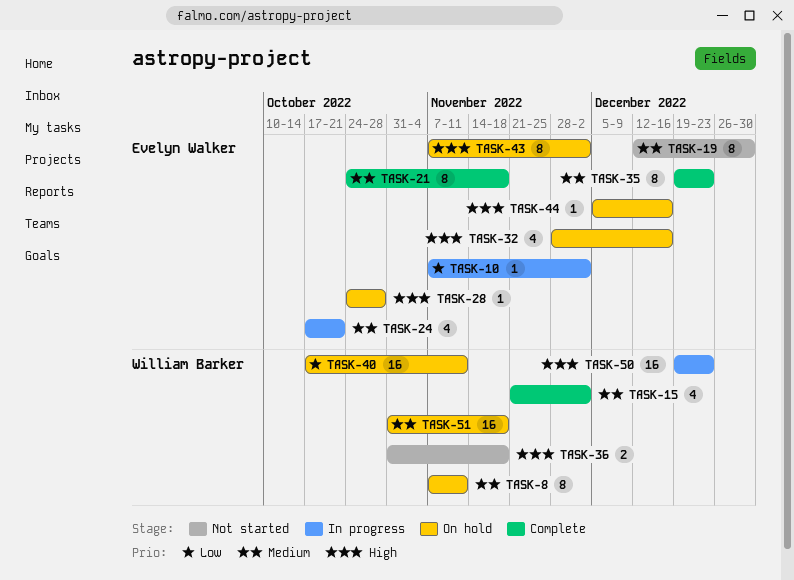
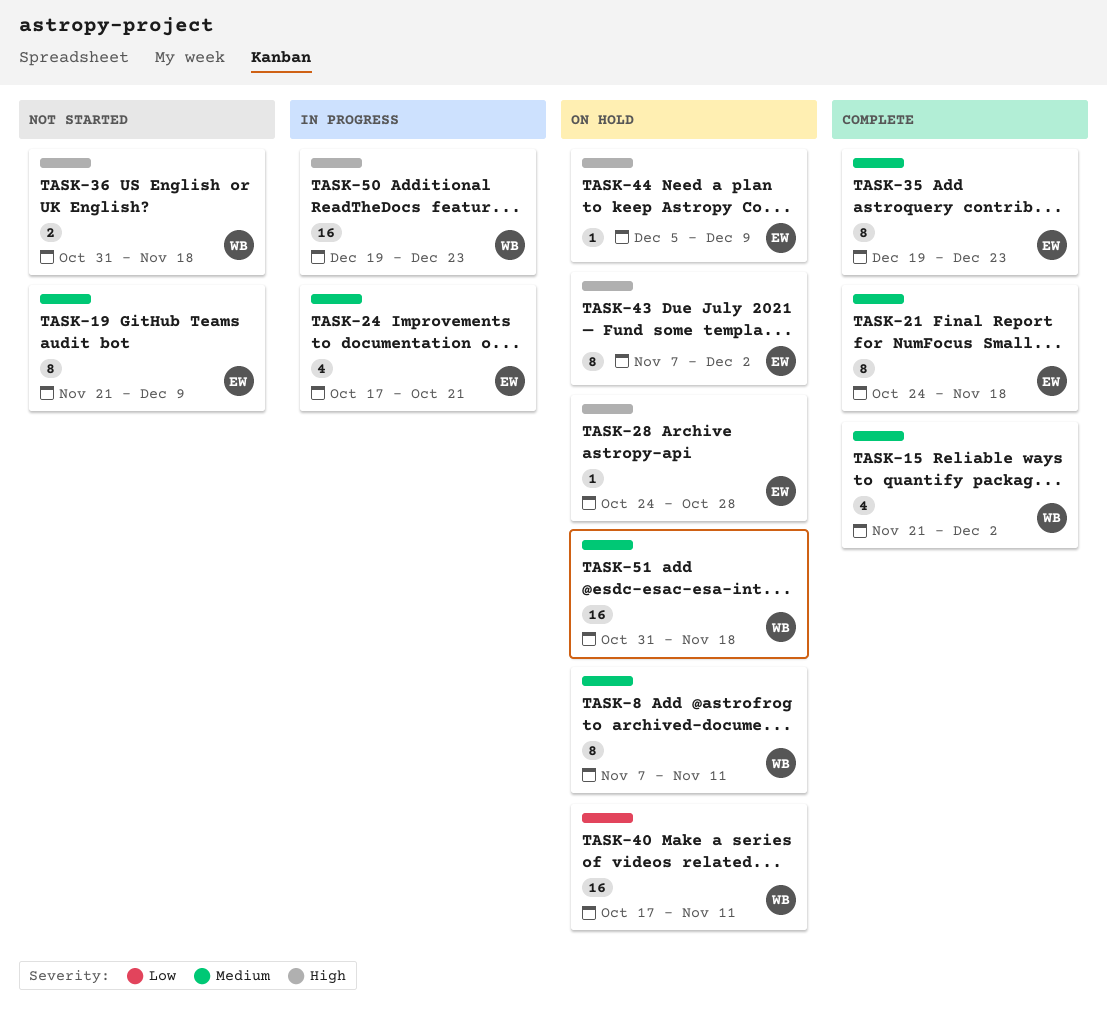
TASK-10: present -> none
TASK-19, start: Dec 12 -> Nov 21
TASK-19, due: Dec 30 -> Dec 9
TASK-32: present -> none
TASK-44, due: Dec 16 -> Dec 9

